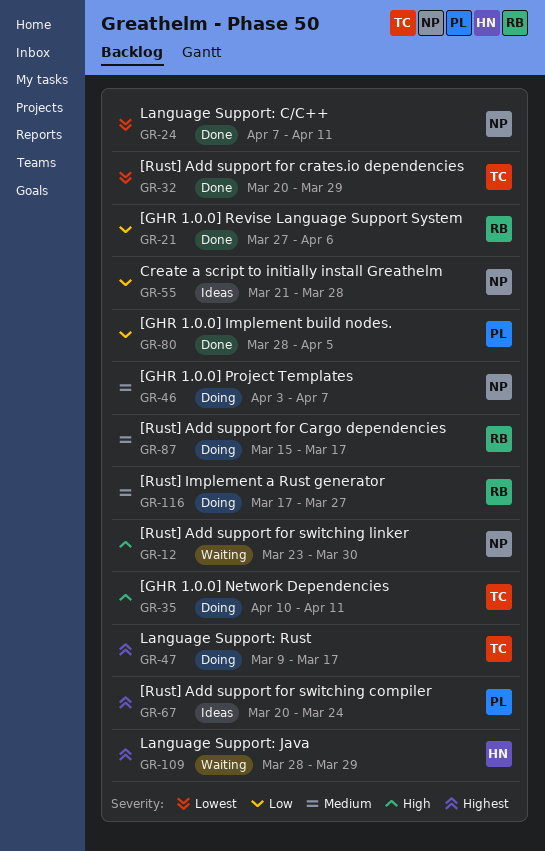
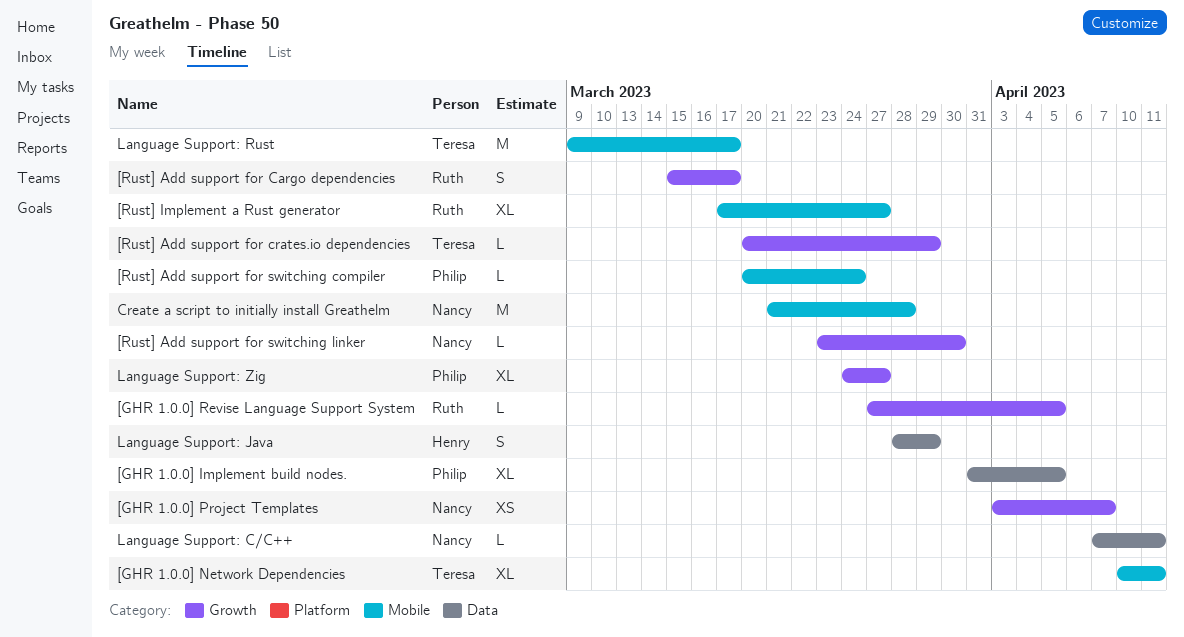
[GHR 1.0.0] Implement build nodes., start: Mar 28 -> Mar 31
[GHR 1.0.0] Revise Language Support System, due: Apr 6 -> Apr 5
Language Support: Zig: none -> present

